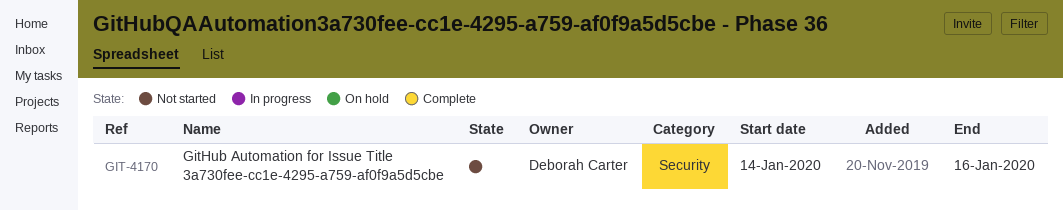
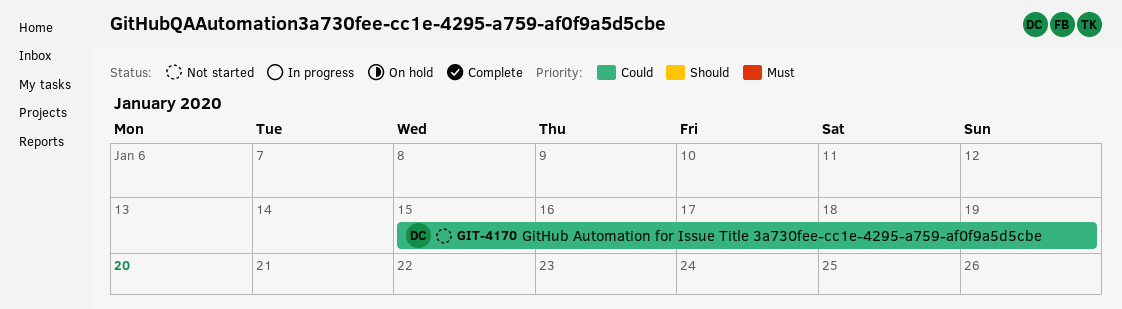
GIT-4170, start: Jan 14 -> Jan 15
GIT-4170, due: Jan 16 -> Jan 19

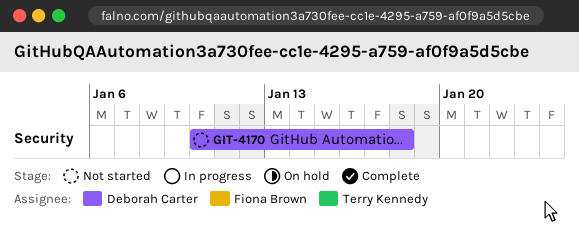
GIT-4170, start: Jan 15 -> Jan 10
GIT-4170, due: Jan 19 -> Jan 18

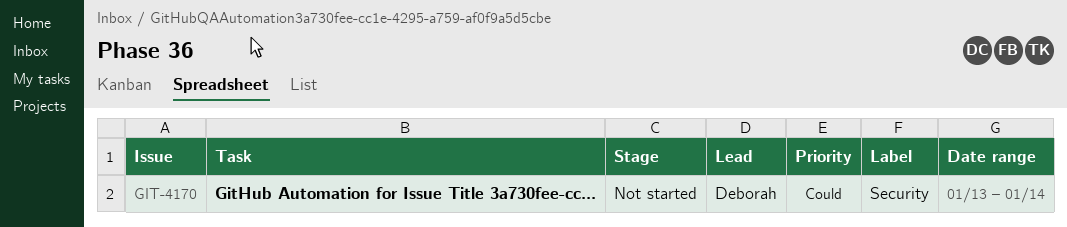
GIT-4170, start: Jan 10 -> Jan 13
GIT-4170, due: Jan 18 -> Jan 14

